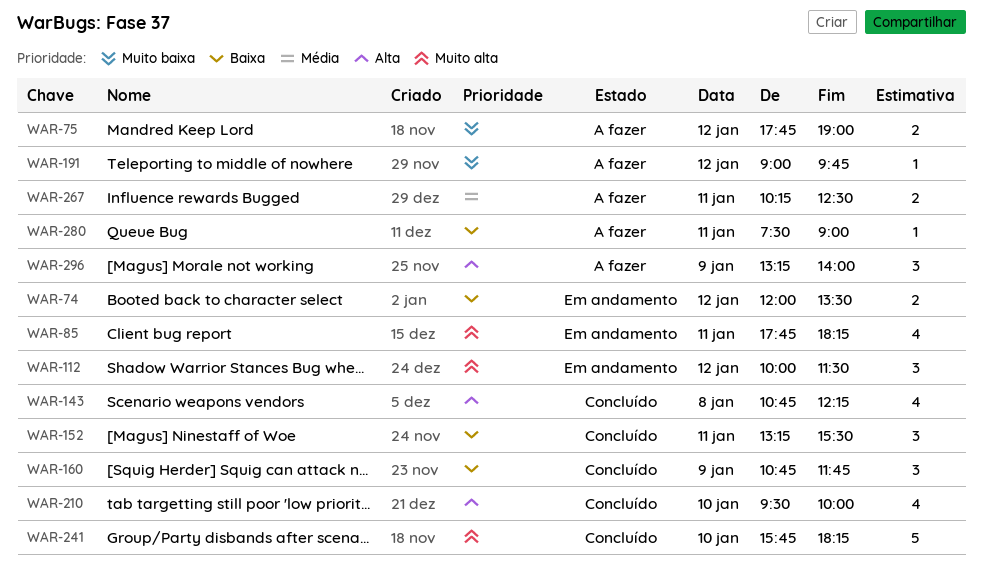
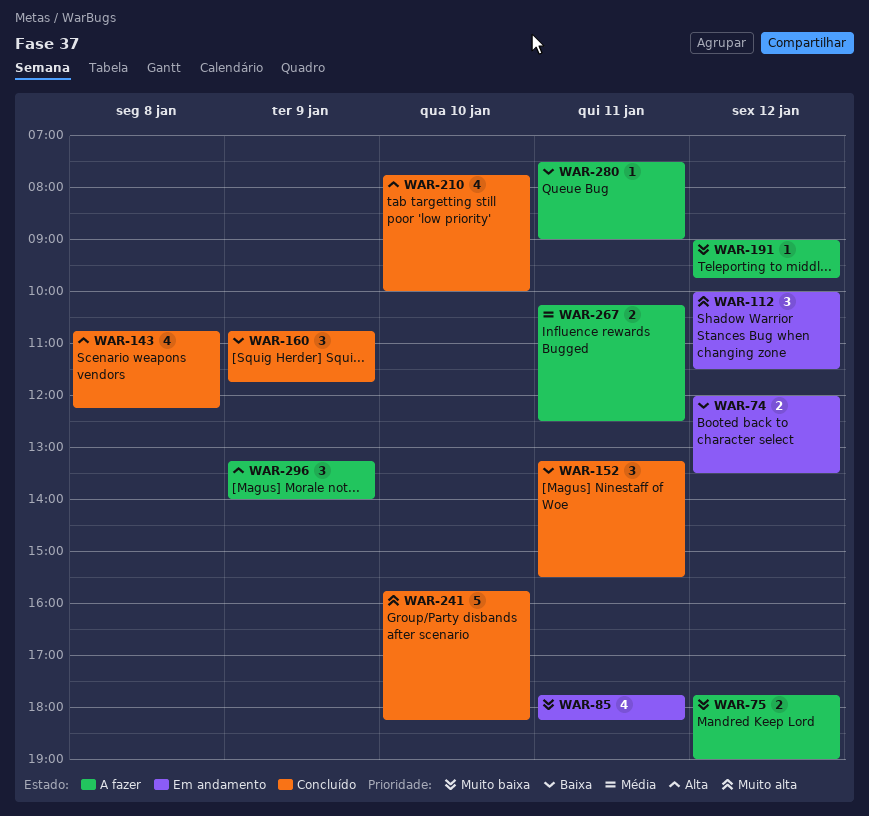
WAR-85, priority: Muito alta -> Muito baixa
WAR-210, begins: 09:30 -> 07:45

